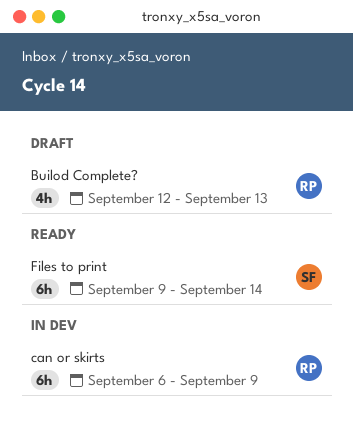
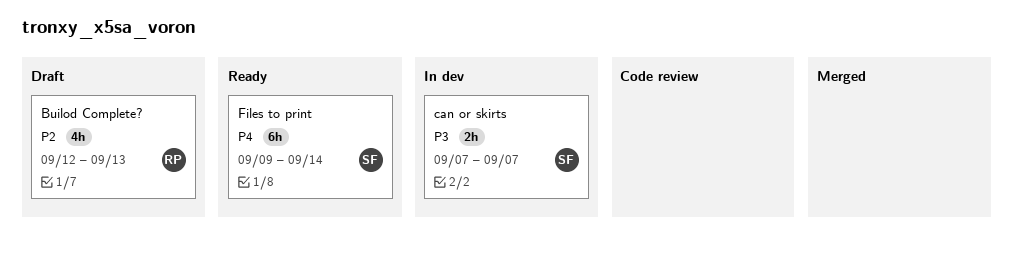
can or skirts, owner: RP -> SF
can or skirts, estimate: 6h -> 2h
can or skirts, start: Sep 6 -> Sep 7
can or skirts, due: Sep 9 -> Sep 7

